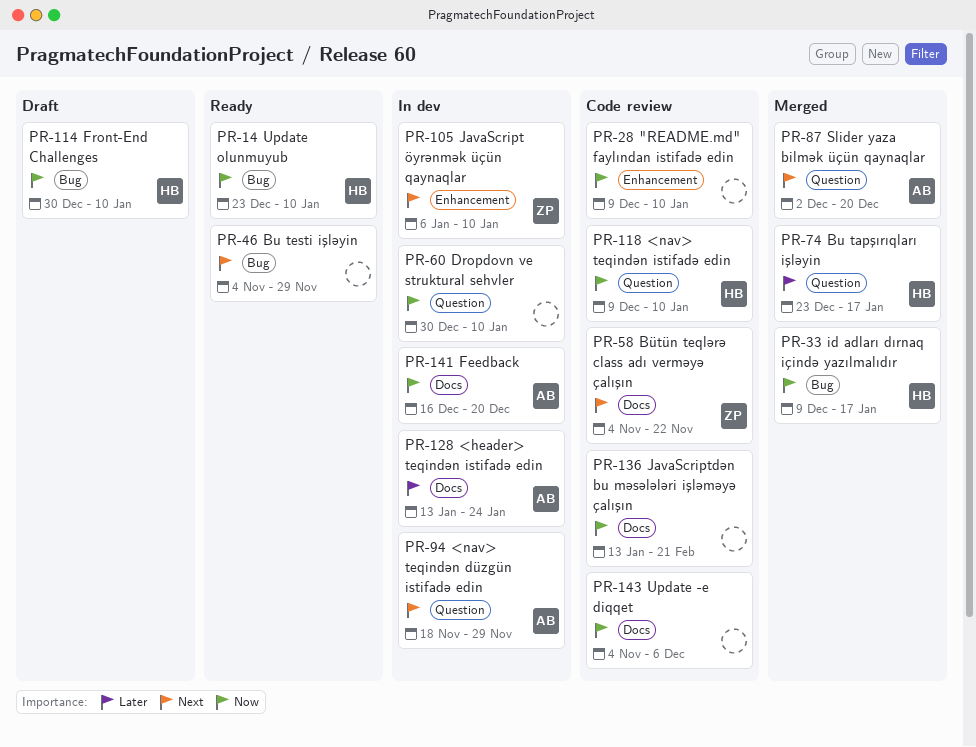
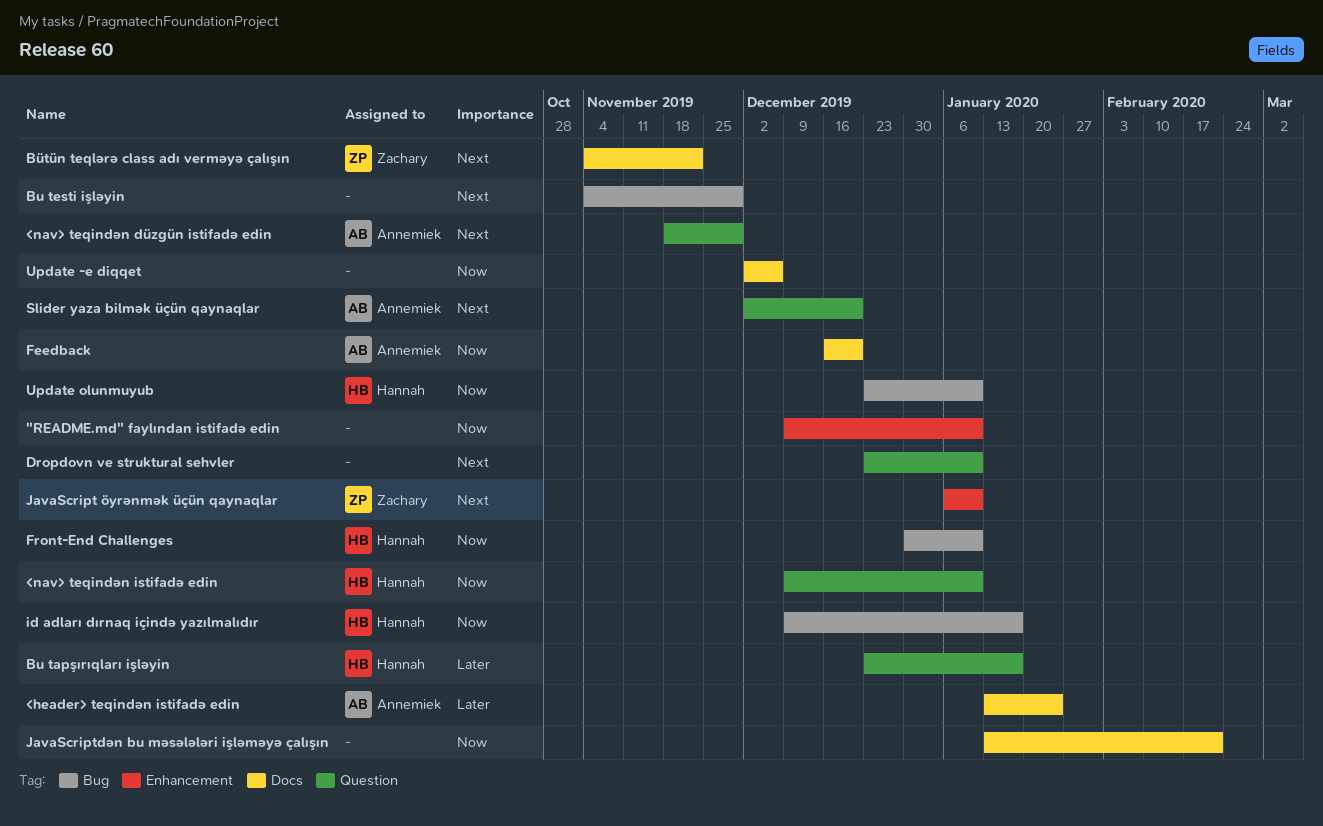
Dropdovn ve struktural sehvler, priority: Now -> Next
Dropdovn ve struktural sehvler, start: Dec 30 -> Dec 23
Update -e diqqet, start: Nov 4 -> Dec 2

